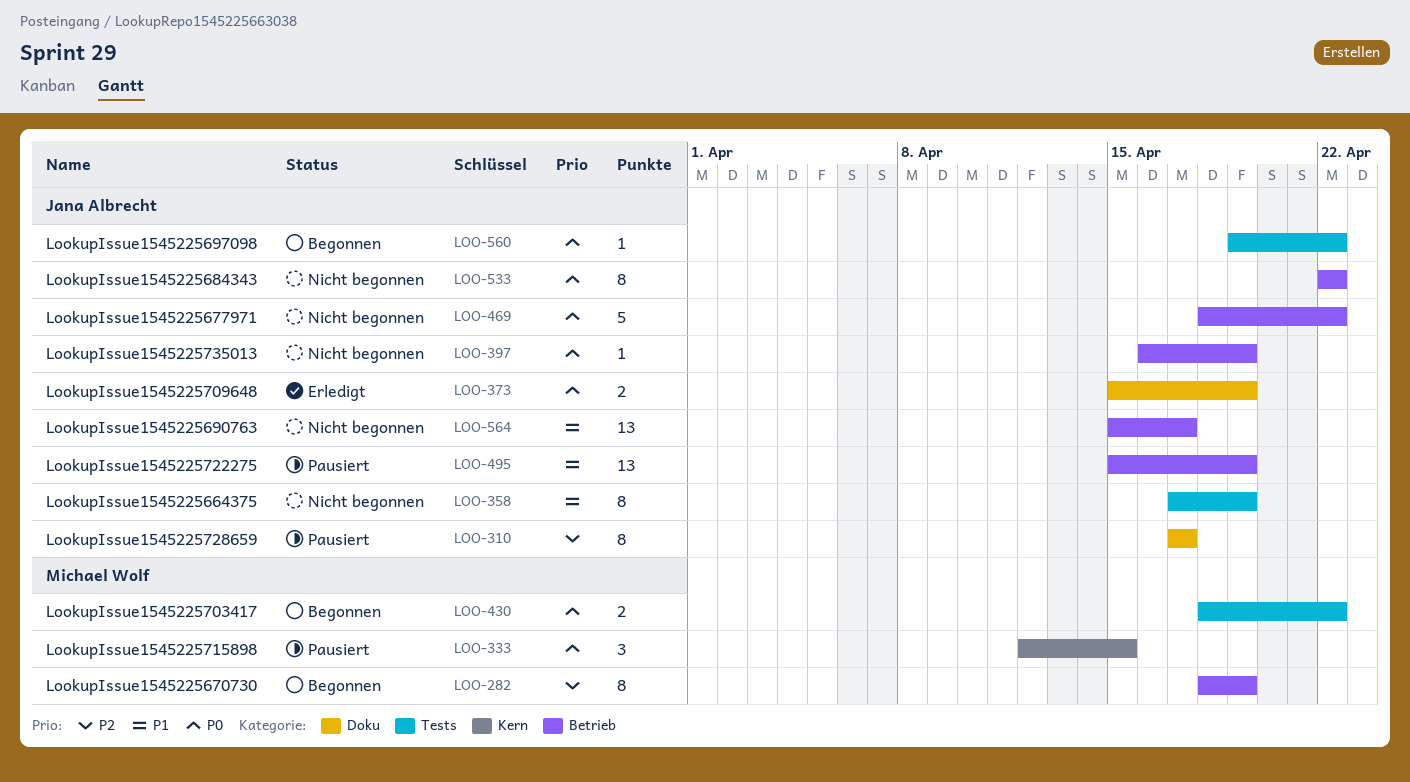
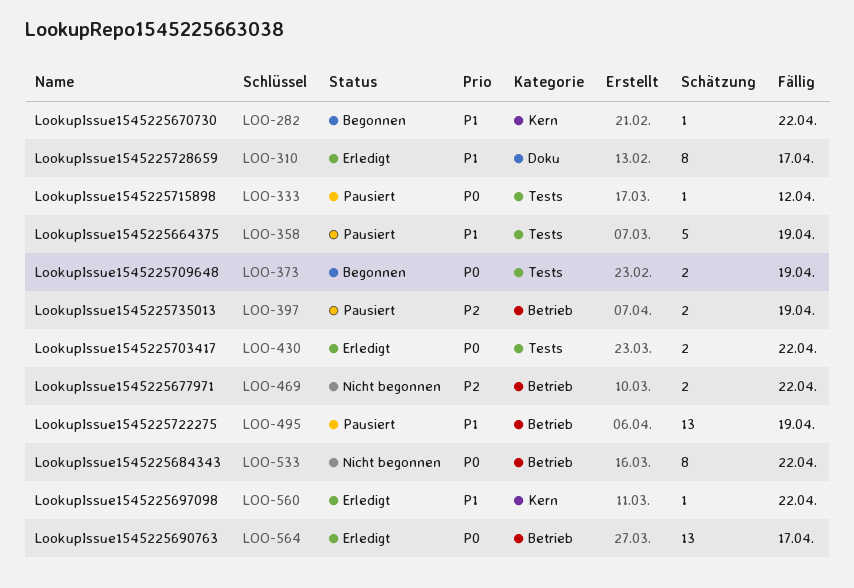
LOO-282, priority: P2 -> P1
LOO-282, label: Betrieb -> Kern
LOO-282, estimate: 8 -> 1
LOO-282, due: Apr 19 -> Apr 22
LOO-310, status: Pausiert -> Erledigt
LOO-310, priority: P2 -> P1
LOO-333, label: Kern -> Tests
LOO-333, estimate: 3 -> 1
LOO-333, due: Apr 15 -> Apr 12
LOO-358, status: Nicht begonnen -> Pausiert
LOO-358, estimate: 8 -> 5
LOO-373, status: Erledigt -> Begonnen
LOO-373, label: Doku -> Tests
LOO-397, status: Nicht begonnen -> Pausiert
LOO-397, priority: P0 -> P2
LOO-397, estimate: 1 -> 2
LOO-430, status: Begonnen -> Erledigt
LOO-469, priority: P0 -> P2
LOO-469, estimate: 5 -> 2
LOO-560, status: Begonnen -> Erledigt
LOO-560, priority: P0 -> P1
LOO-560, label: Tests -> Kern
LOO-564, status: Nicht begonnen -> Erledigt
LOO-564, priority: P1 -> P0

